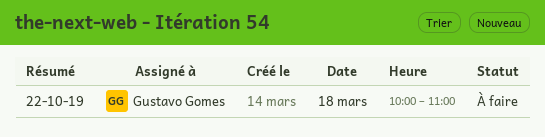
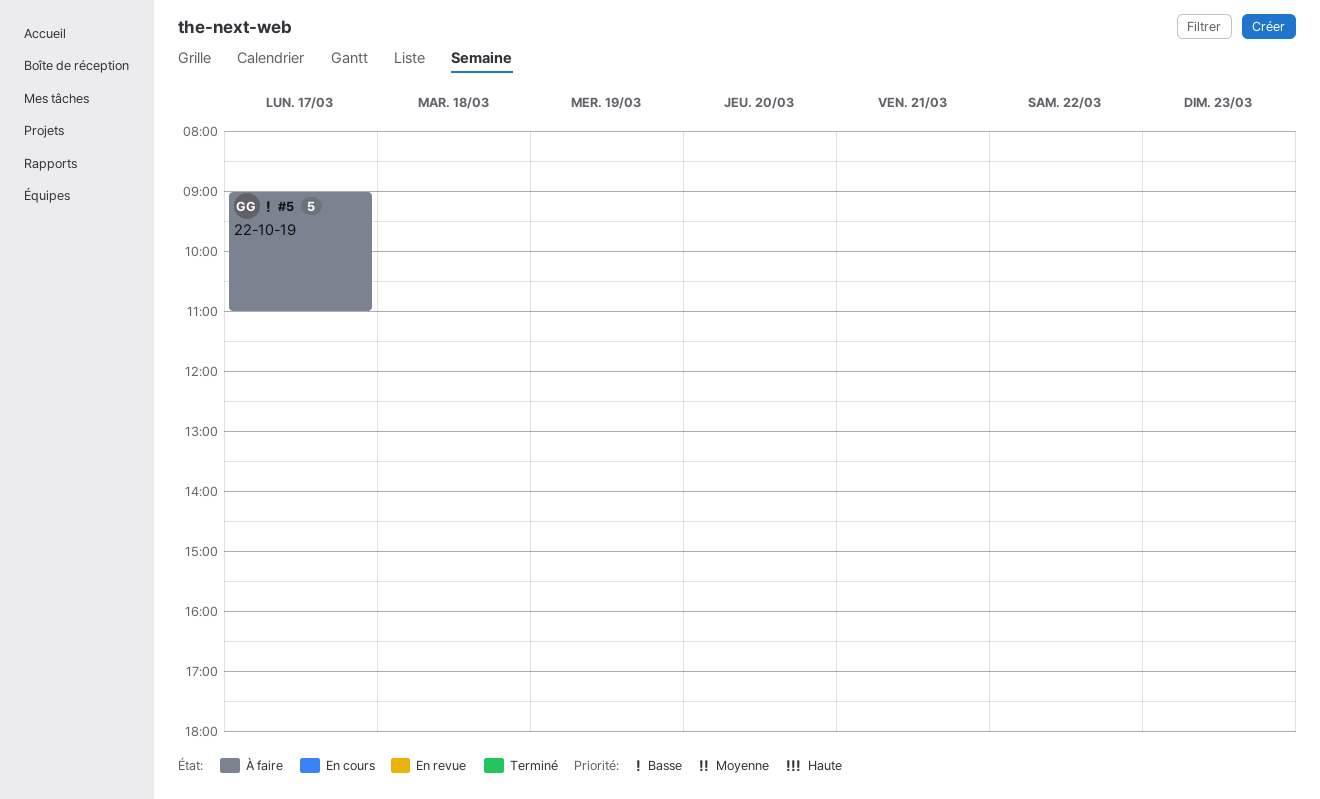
22-10-19, day: Mar 18 -> Mar 17
22-10-19, begins: 10:00 -> 09:00

